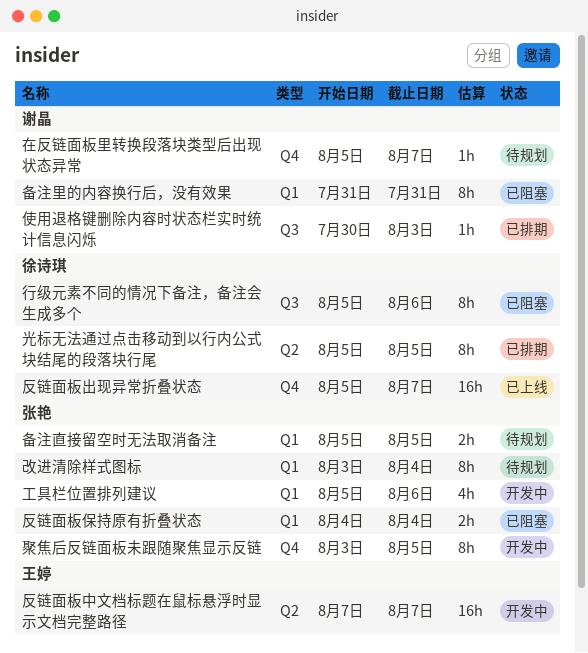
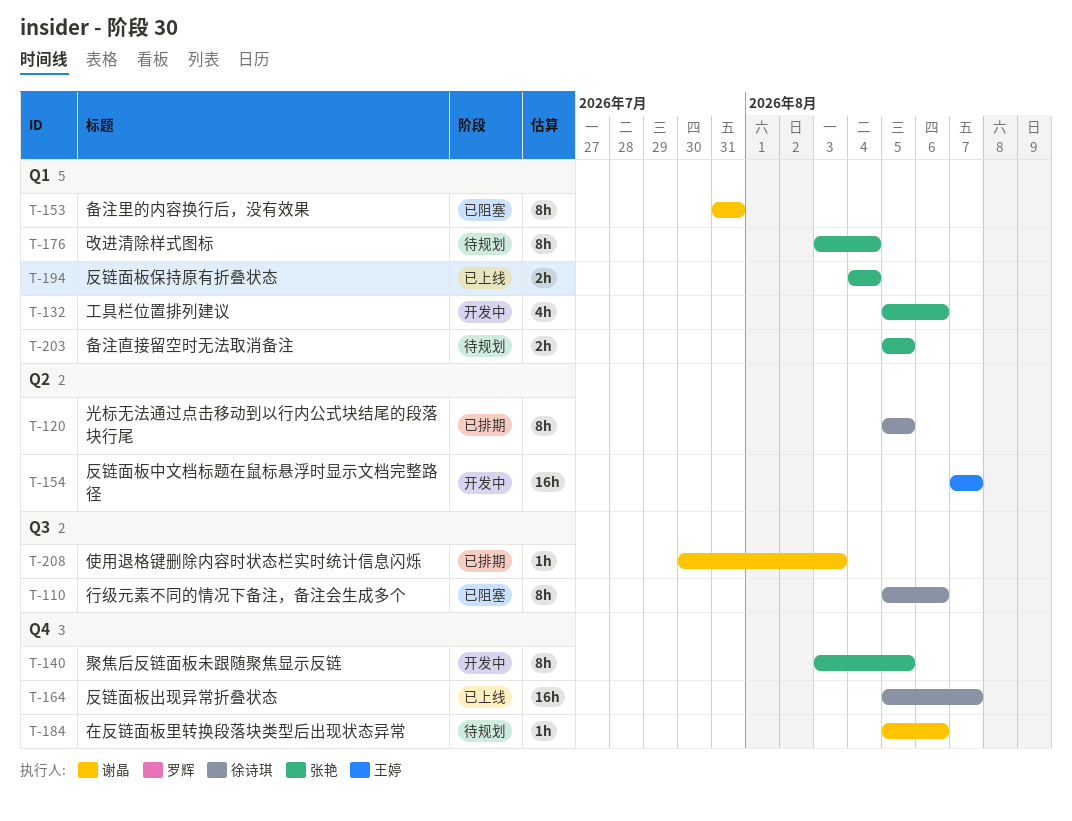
反链面板保持原有折叠状态, status: 已阻塞 -> 已上线
在反链面板里转换段落块类型后出现状态异常, due: Aug 7 -> Aug 6

